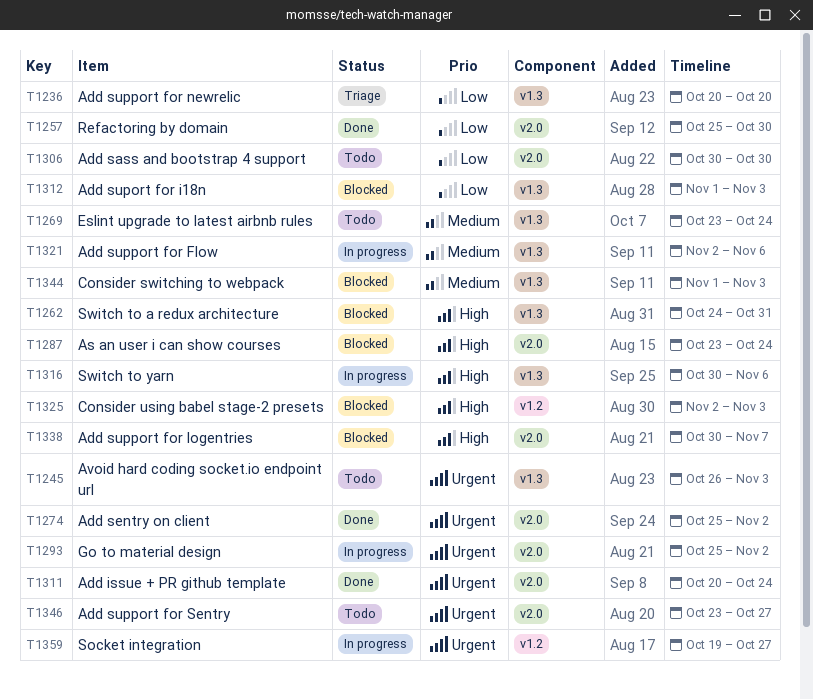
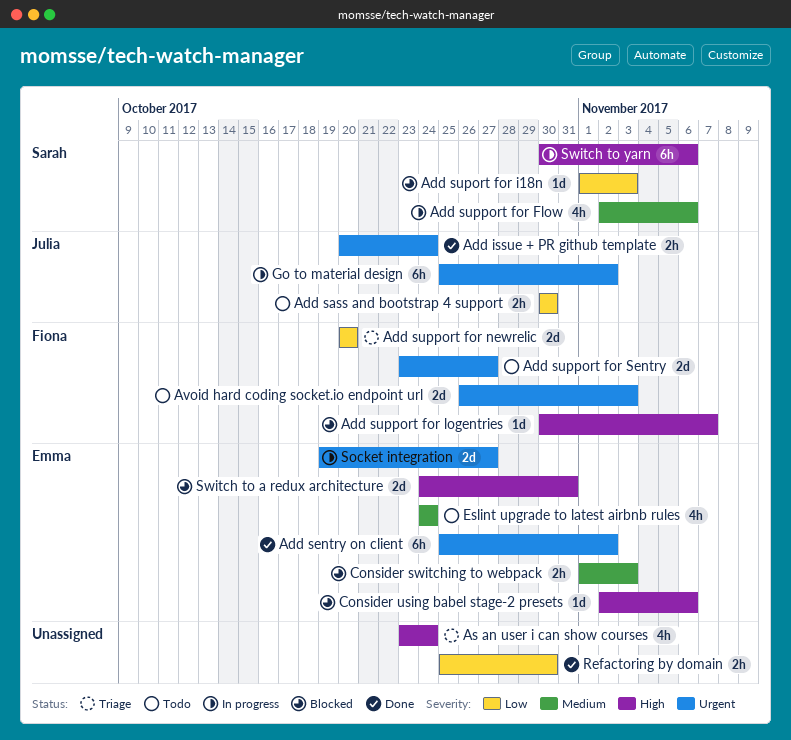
As an user i can show courses, status: Blocked -> Triage
Consider using babel stage-2 presets, due: Nov 3 -> Nov 6
Eslint upgrade to latest airbnb rules, start: Oct 23 -> Oct 24

